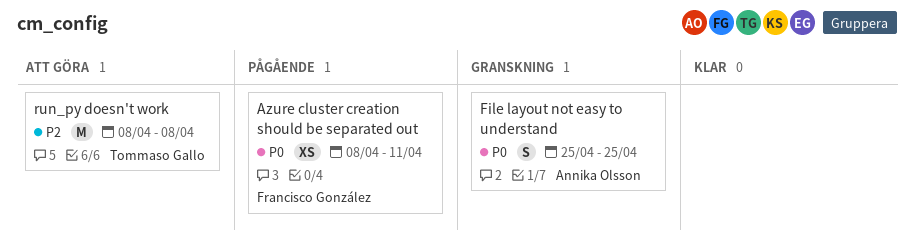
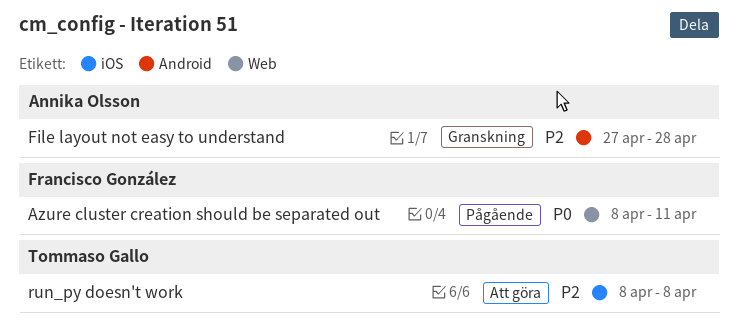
File layout not easy to understand, priority: P0 -> P2
File layout not easy to understand, start: Apr 25 -> Apr 27
File layout not easy to understand, due: Apr 25 -> Apr 28

